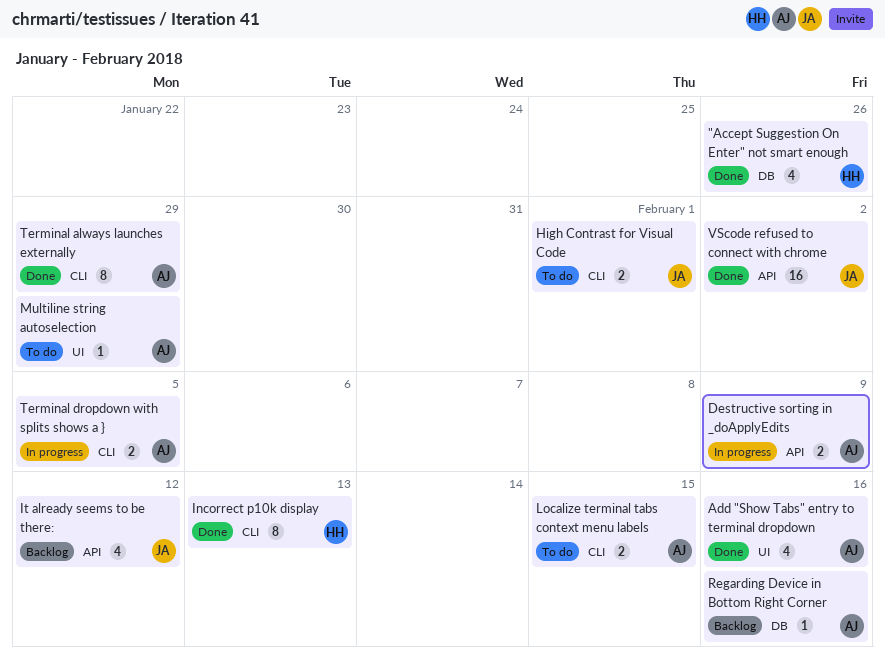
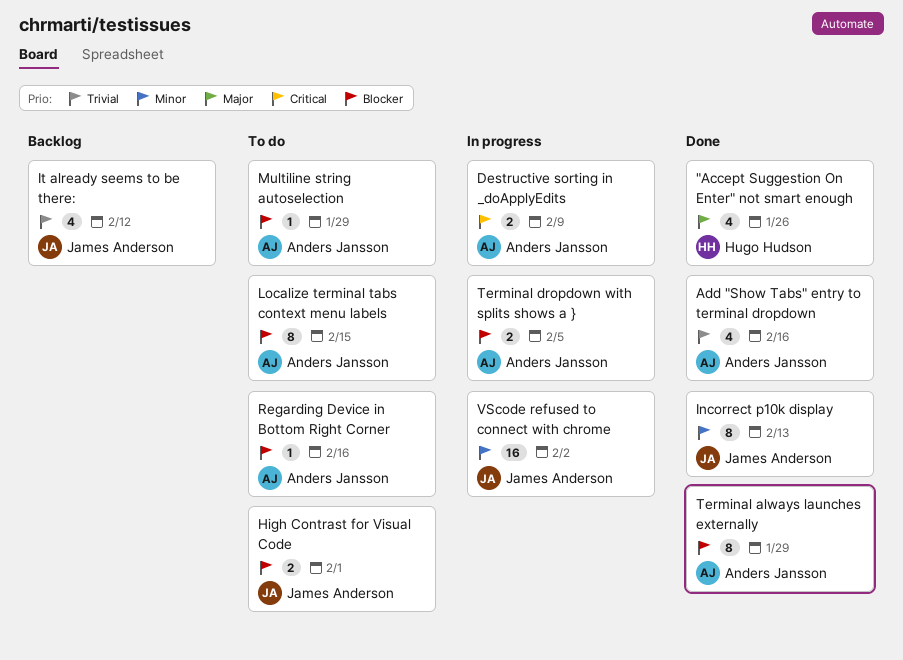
Incorrect p10k display, owner: Hugo Hudson -> James Anderson
Localize terminal tabs context menu labels, estimate: 2 -> 8
Regarding Device in Bottom Right Corner, status: Backlog -> To do
VScode refused to connect with chrome, status: Done -> In progress

